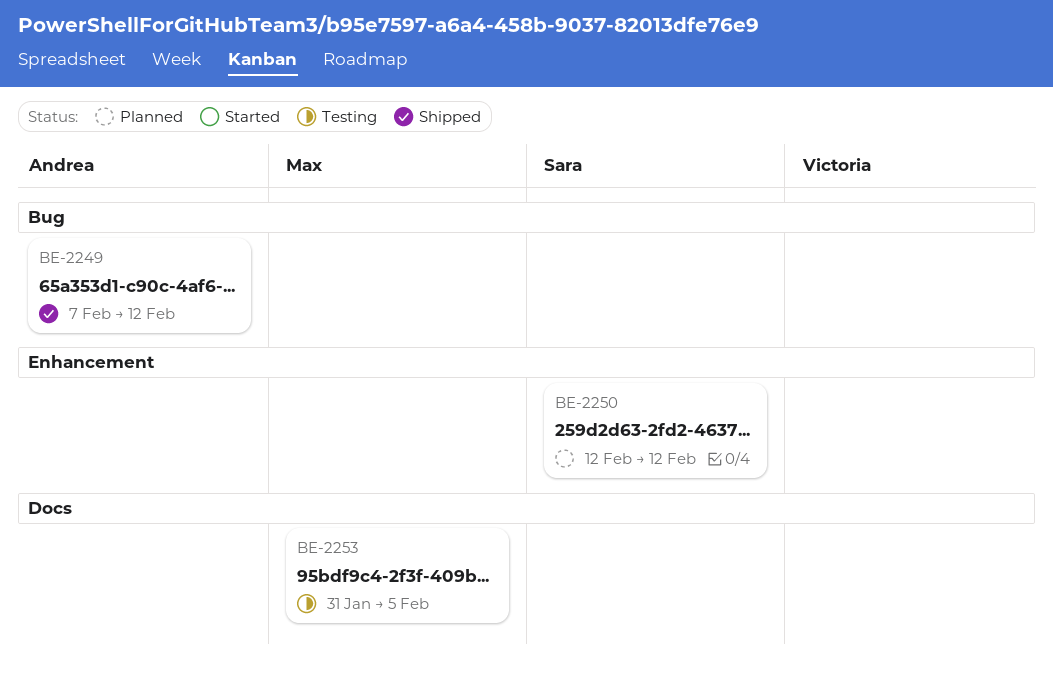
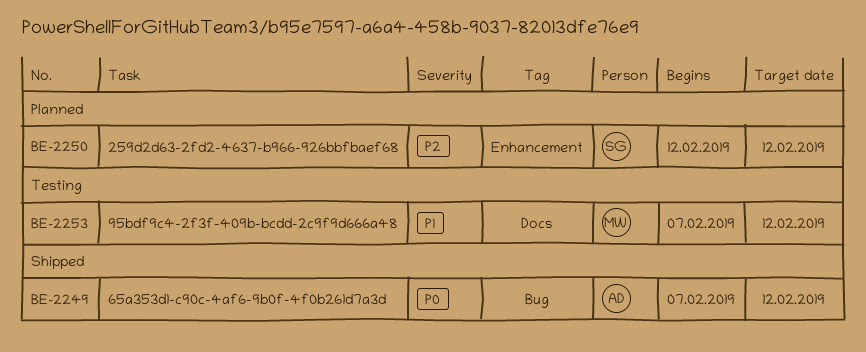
BE-2253, start: Jan 31 -> Feb 7
BE-2253, due: Feb 5 -> Feb 12

